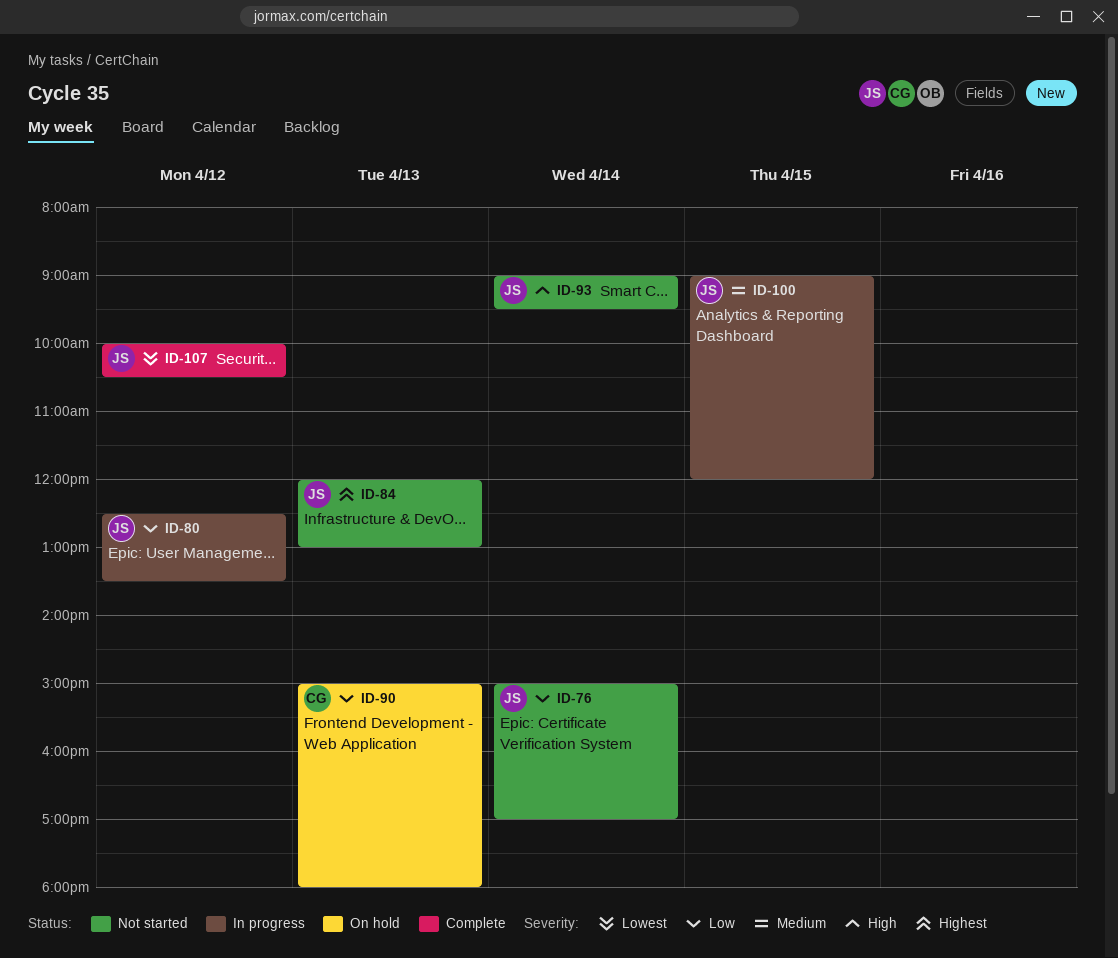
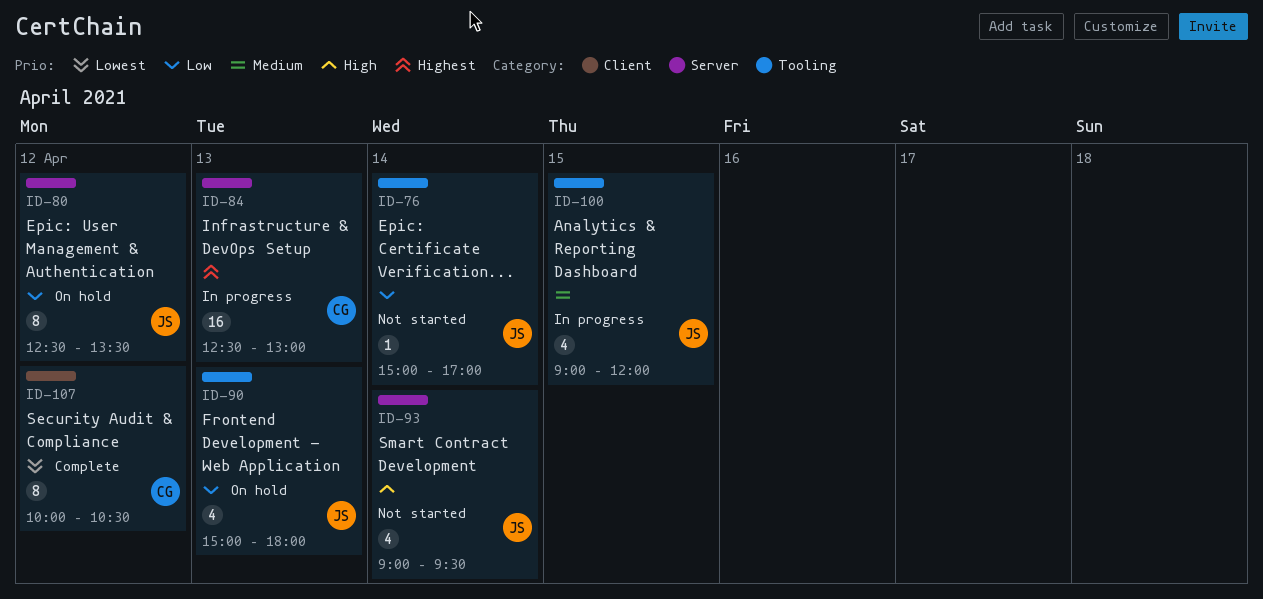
ID-80, status: In progress -> On hold
ID-84, status: Not started -> In progress
ID-84, owner: JS -> CG
ID-84, begins: 12:00 -> 12:30
ID-90, owner: CG -> JS
ID-107, owner: JS -> CG

